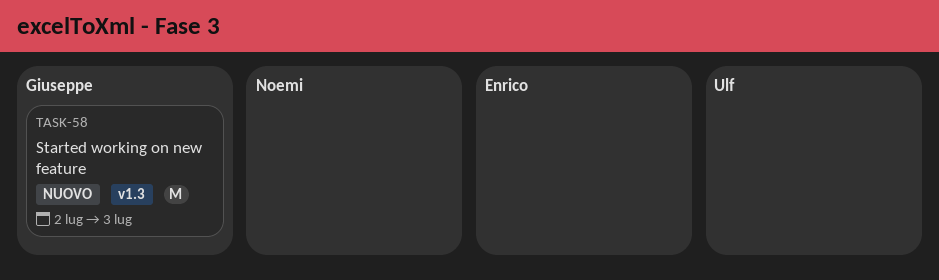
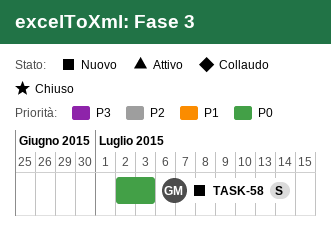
TASK-58, estimate: M -> S

